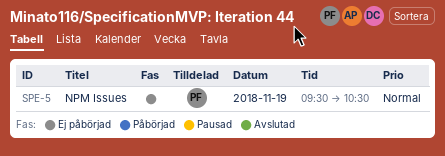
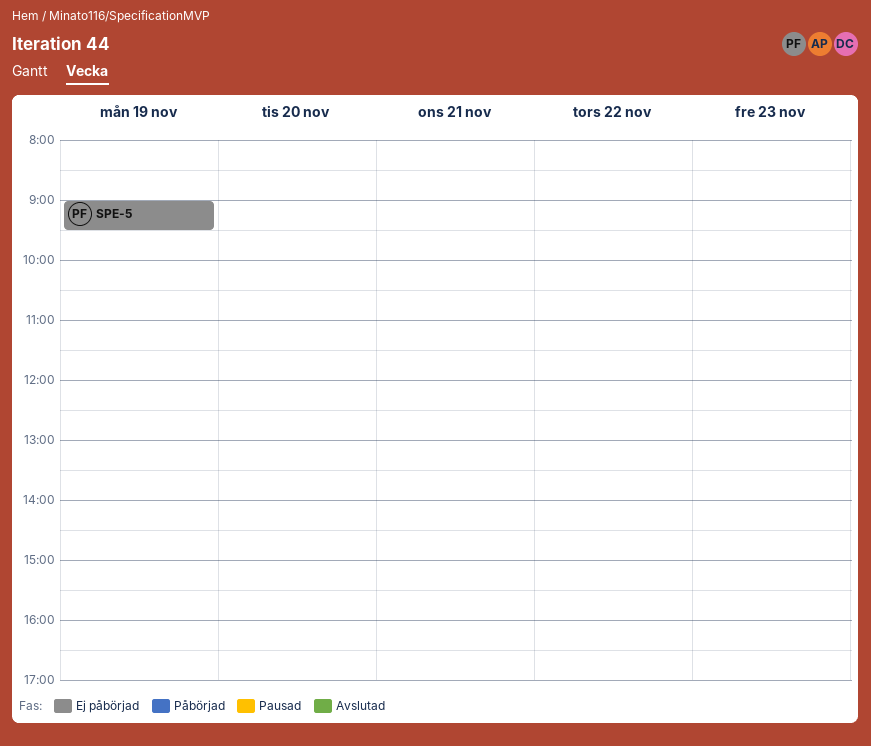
SPE-5, begins: 09:30 -> 09:00
SPE-5, ends: 10:30 -> 09:30

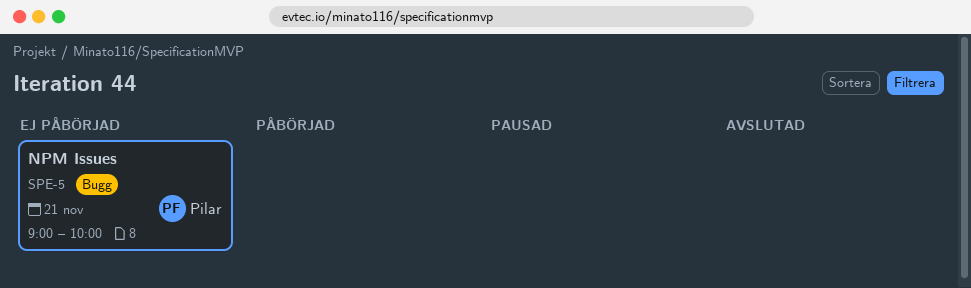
SPE-5, day: Nov 19 -> Nov 21
SPE-5, ends: 09:30 -> 10:00

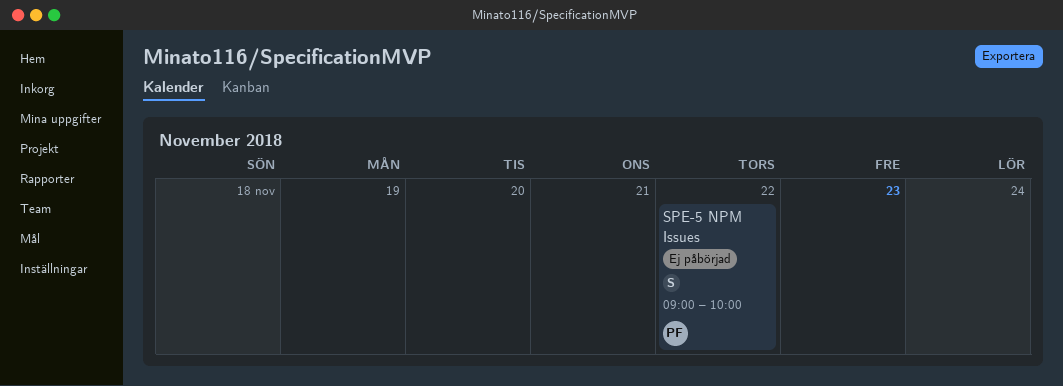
SPE-5, day: Nov 21 -> Nov 22

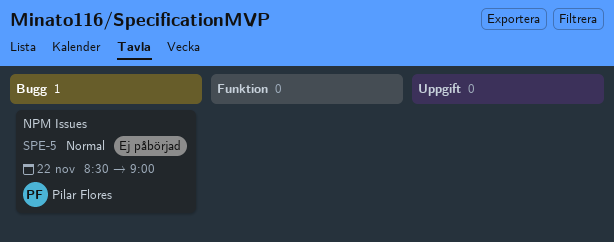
SPE-5, begins: 09:00 -> 08:30
SPE-5, ends: 10:00 -> 09:00

